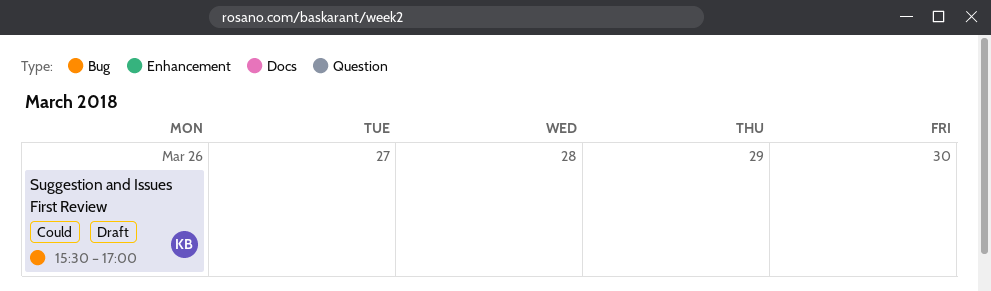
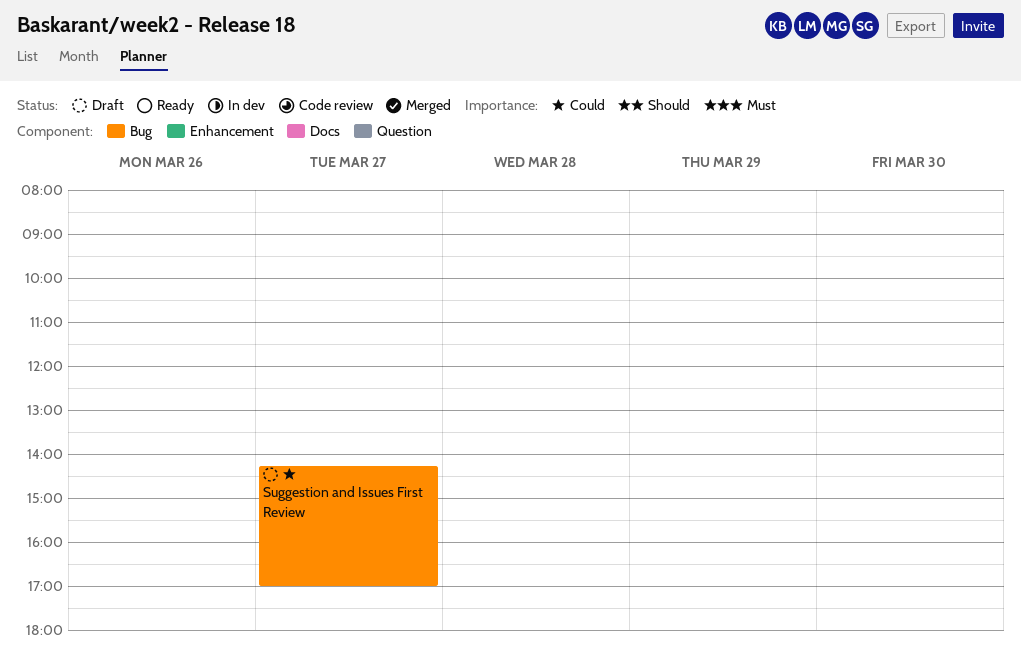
Suggestion and Issues First Review, day: Mar 26 -> Mar 27
Suggestion and Issues First Review, begins: 15:30 -> 14:15

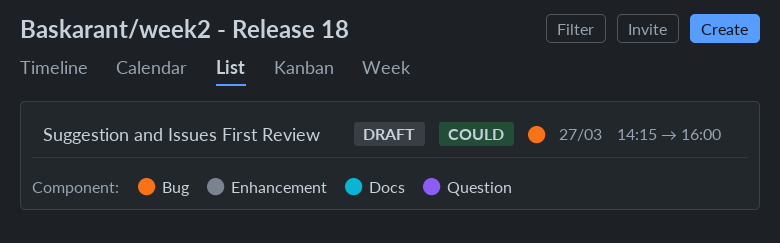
Suggestion and Issues First Review, ends: 17:00 -> 16:00

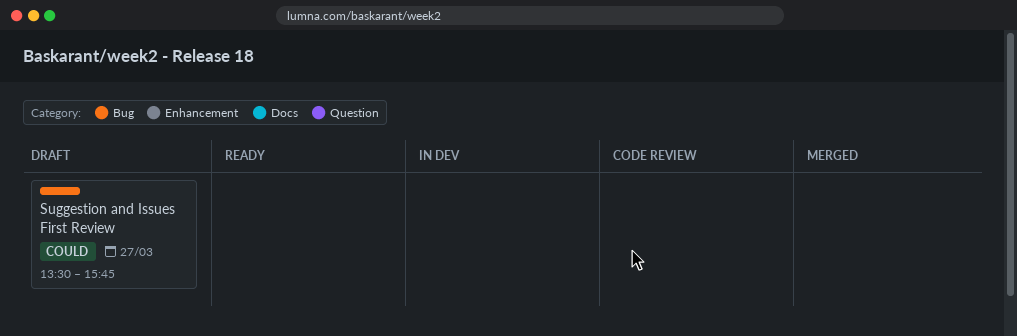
Suggestion and Issues First Review, begins: 14:15 -> 13:30
Suggestion and Issues First Review, ends: 16:00 -> 15:45

